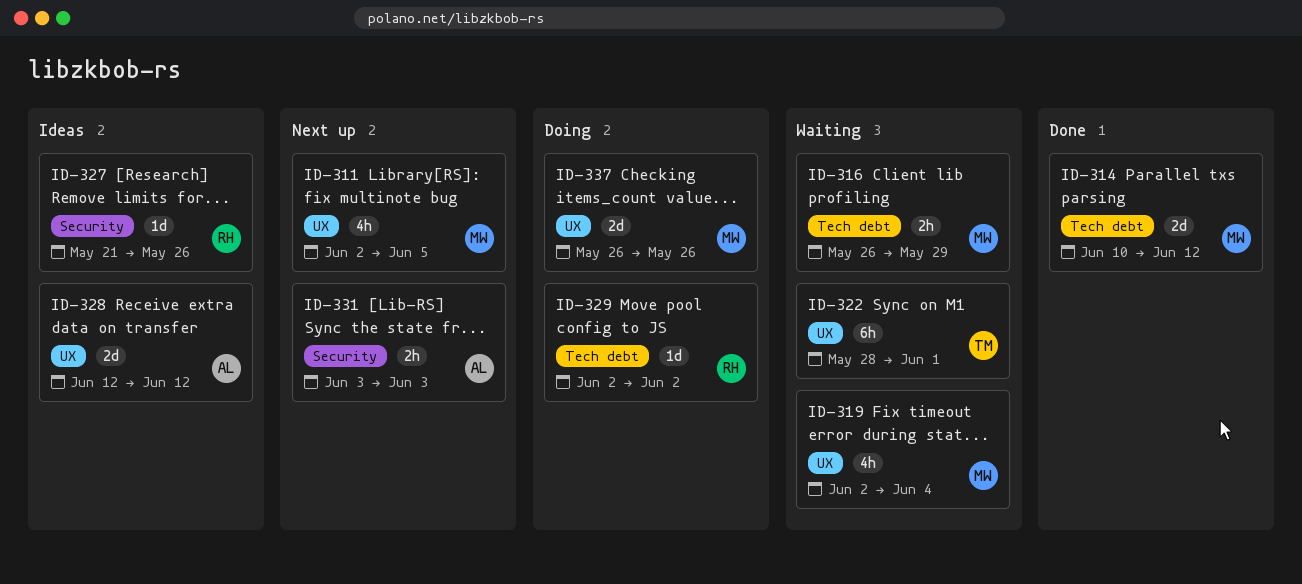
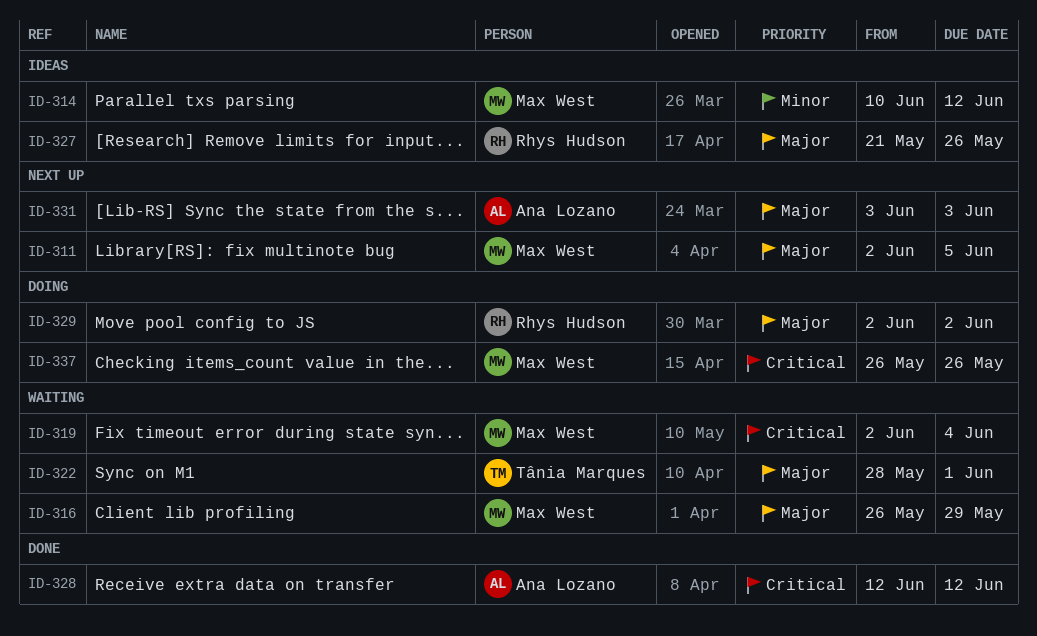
ID-314, status: Done -> Ideas
ID-328, status: Ideas -> Done

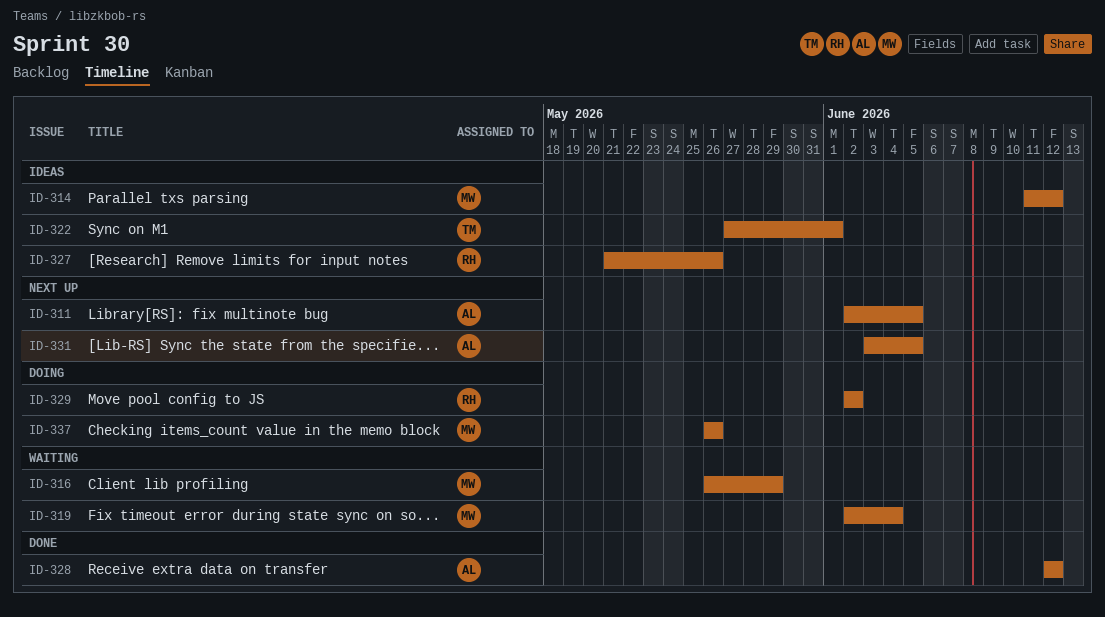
ID-311, owner: Max West -> Ana Lozano
ID-314, start: Jun 10 -> Jun 11
ID-322, status: Waiting -> Ideas
ID-322, start: May 28 -> May 27
ID-331, due: Jun 3 -> Jun 5

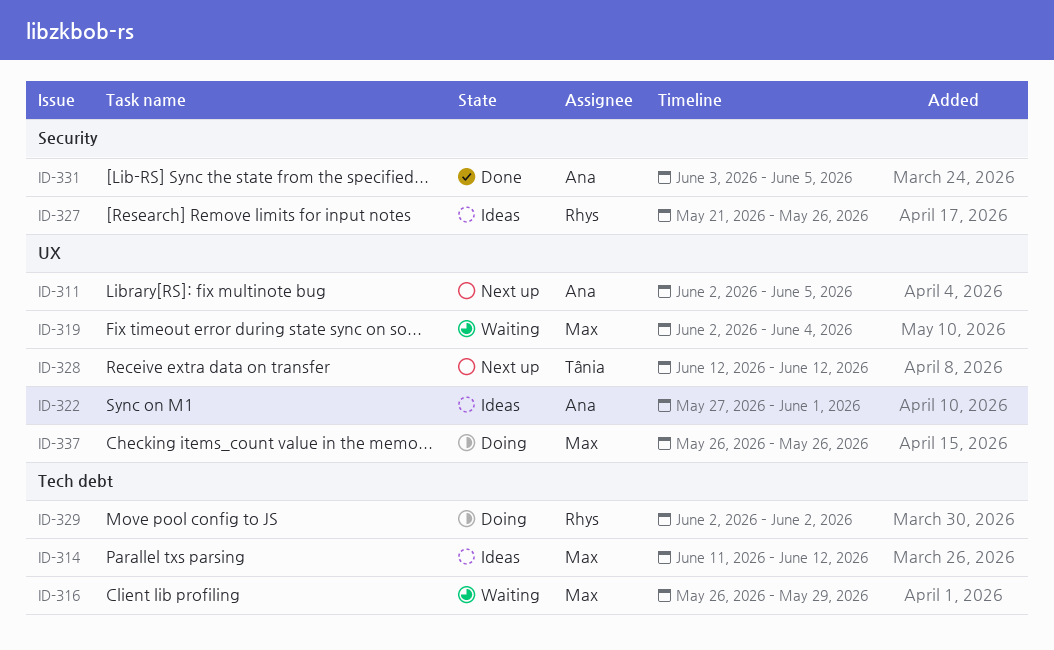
ID-322, owner: Tânia -> Ana
ID-328, status: Done -> Next up
ID-328, owner: Ana -> Tânia
ID-331, status: Next up -> Done

